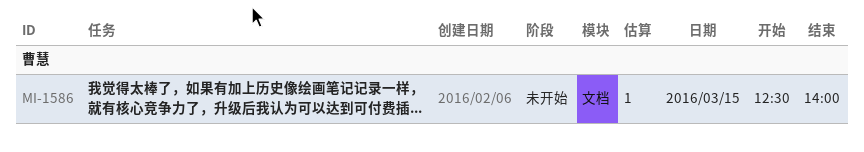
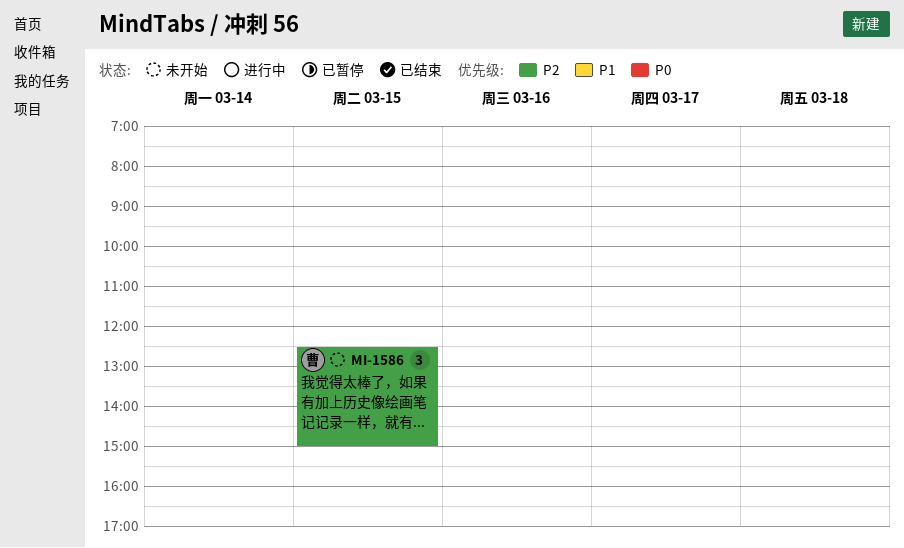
MI-1586, estimate: 1 -> 3
MI-1586, ends: 14:00 -> 15:00

